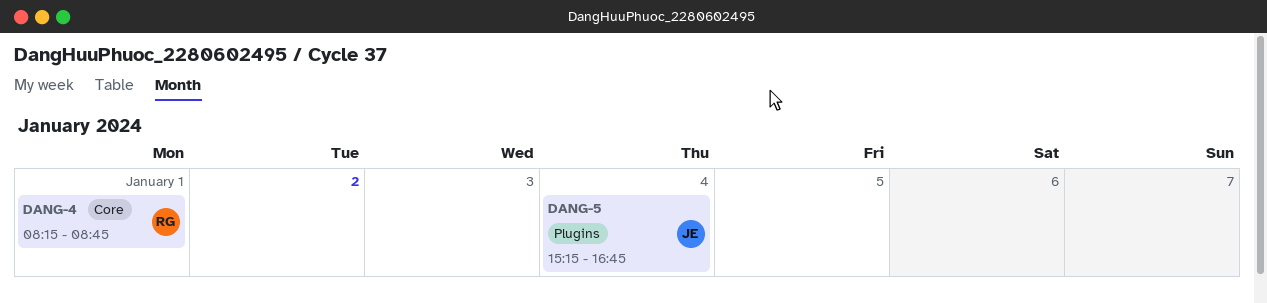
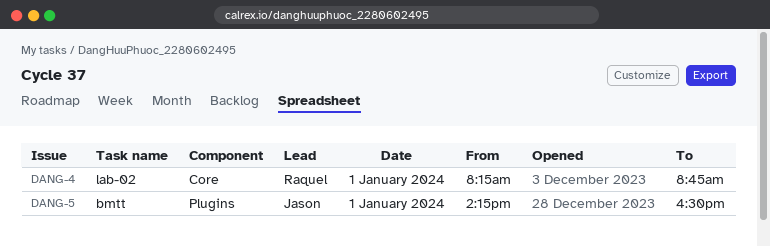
DANG-5, day: Jan 4 -> Jan 1
DANG-5, begins: 15:15 -> 14:15
DANG-5, ends: 16:45 -> 16:30

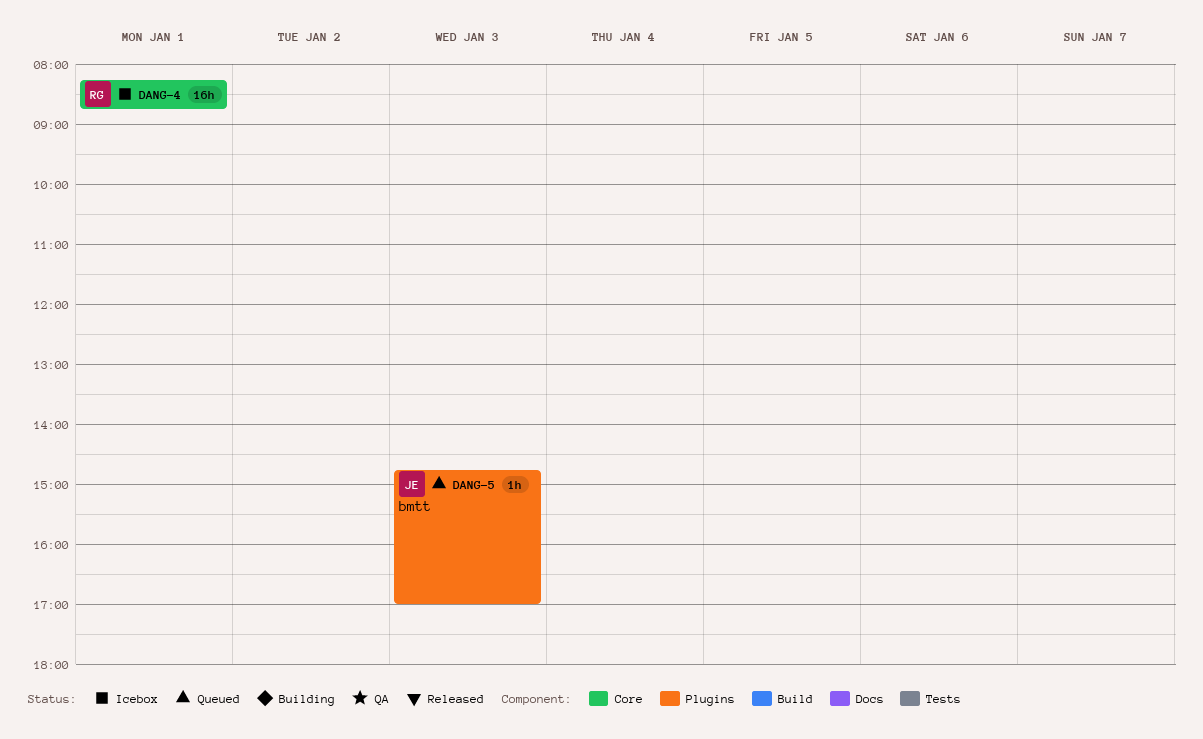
DANG-5, day: Jan 1 -> Jan 3
DANG-5, begins: 14:15 -> 14:45
DANG-5, ends: 16:30 -> 17:00

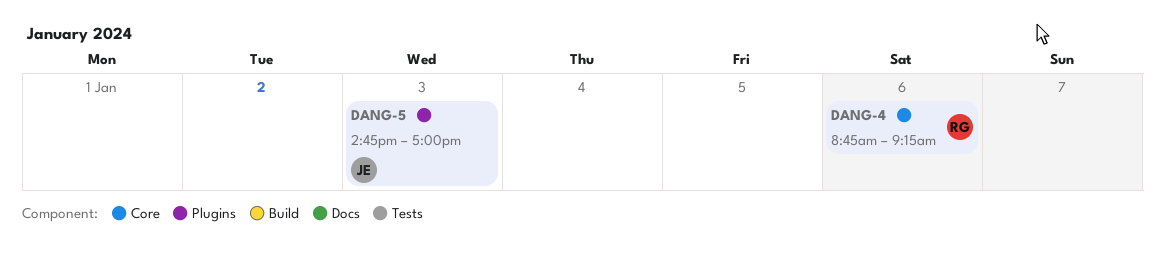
DANG-4, day: Jan 1 -> Jan 6
DANG-4, begins: 08:15 -> 08:45
DANG-4, ends: 08:45 -> 09:15

